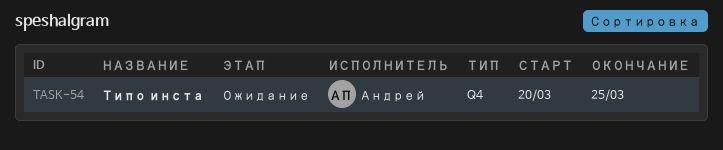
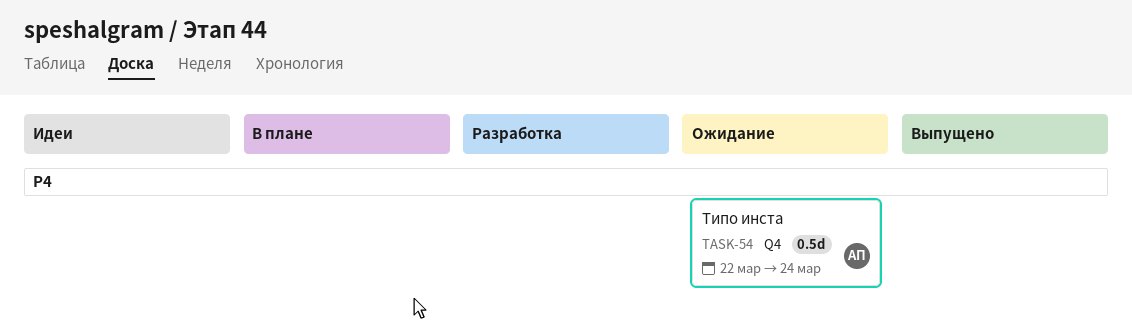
TASK-54, start: Mar 20 -> Mar 22
TASK-54, due: Mar 25 -> Mar 24

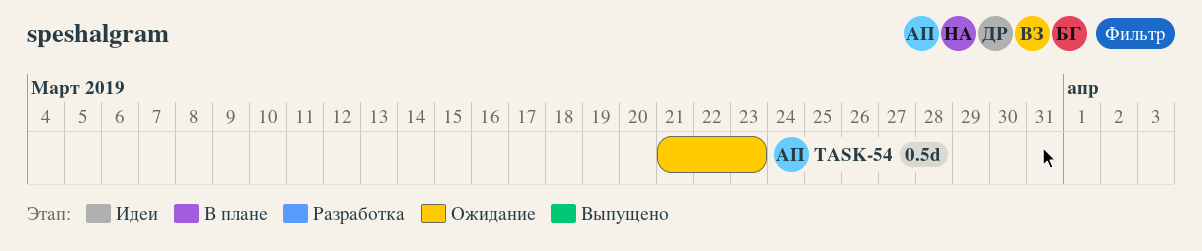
TASK-54, start: Mar 22 -> Mar 21
TASK-54, due: Mar 24 -> Mar 23

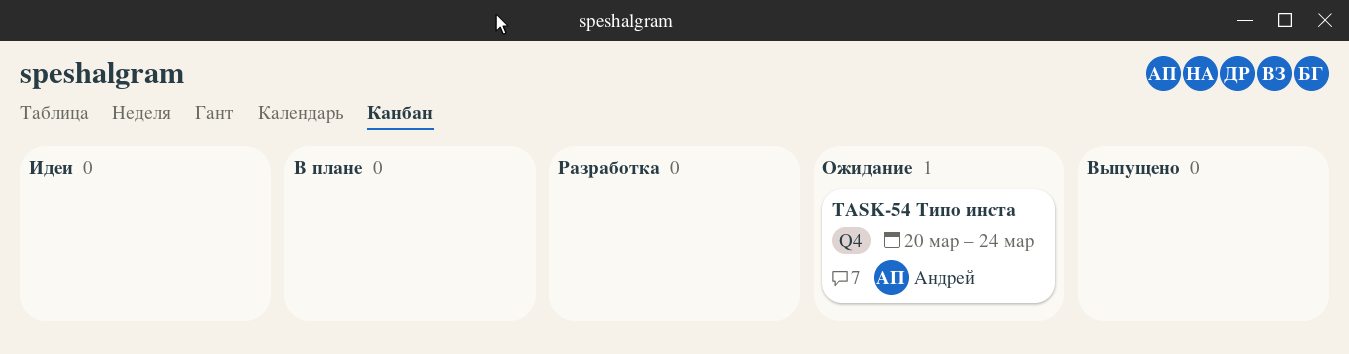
TASK-54, start: Mar 21 -> Mar 20
TASK-54, due: Mar 23 -> Mar 24

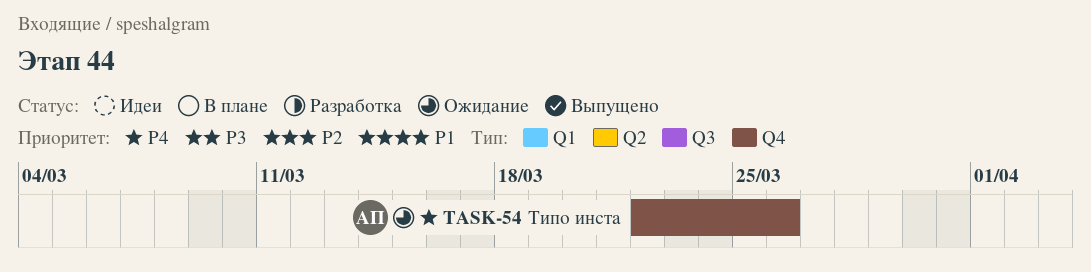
TASK-54, start: Mar 20 -> Mar 22
TASK-54, due: Mar 24 -> Mar 26

